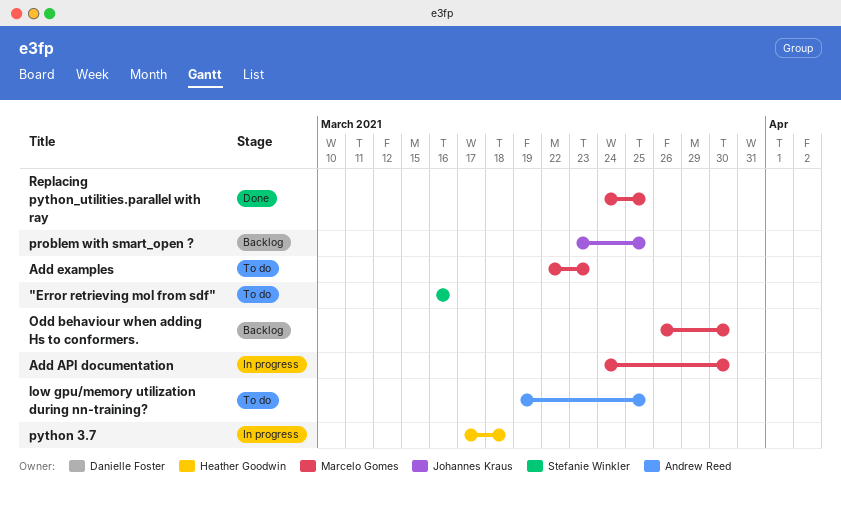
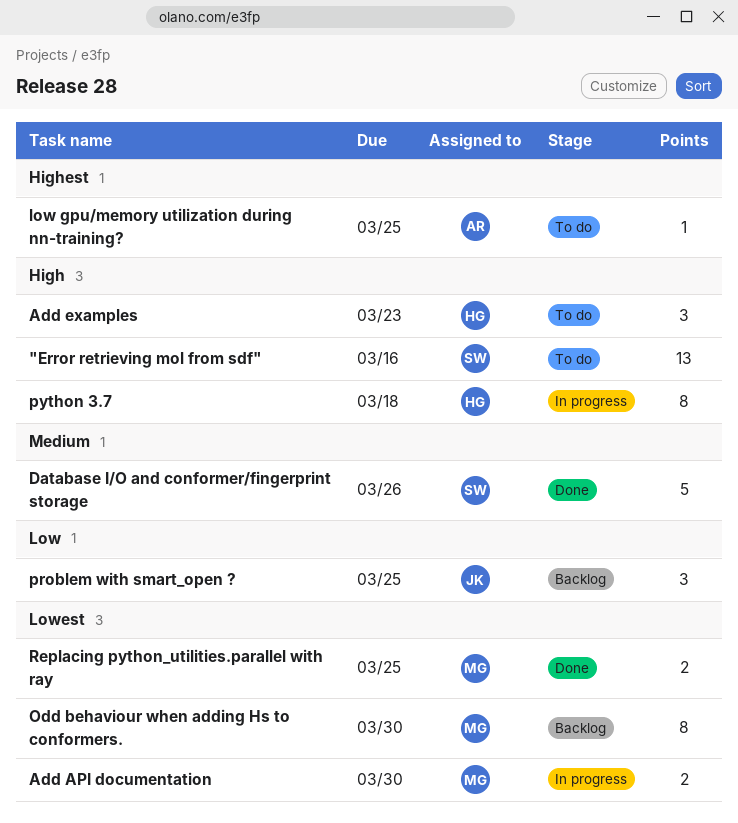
Add examples, owner: Marcelo Gomes -> Heather Goodwin
Database I/O and conformer/fingerprint storage: none -> present

